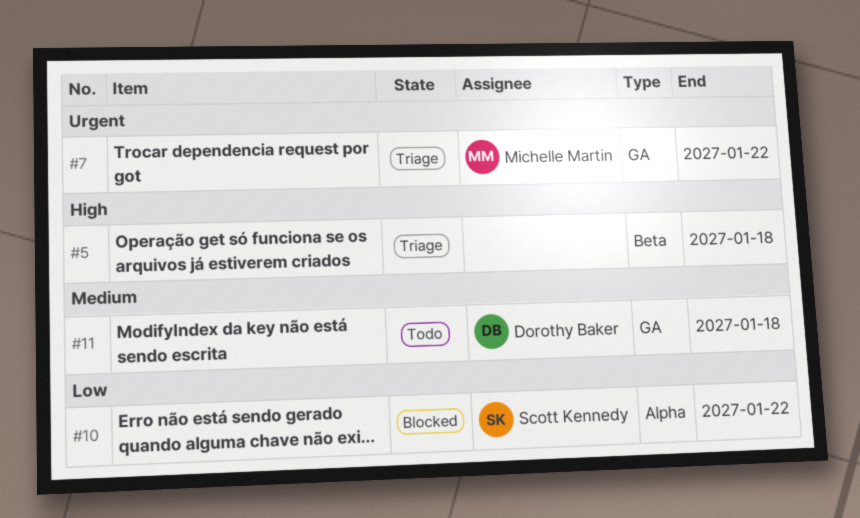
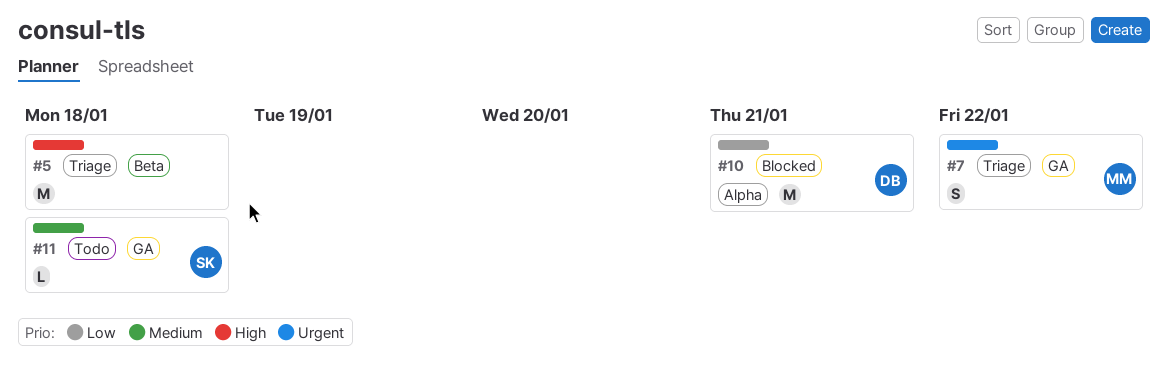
#10, owner: Scott Kennedy -> Dorothy Baker
#10, due: Jan 22 -> Jan 21
#11, owner: Dorothy Baker -> Scott Kennedy

